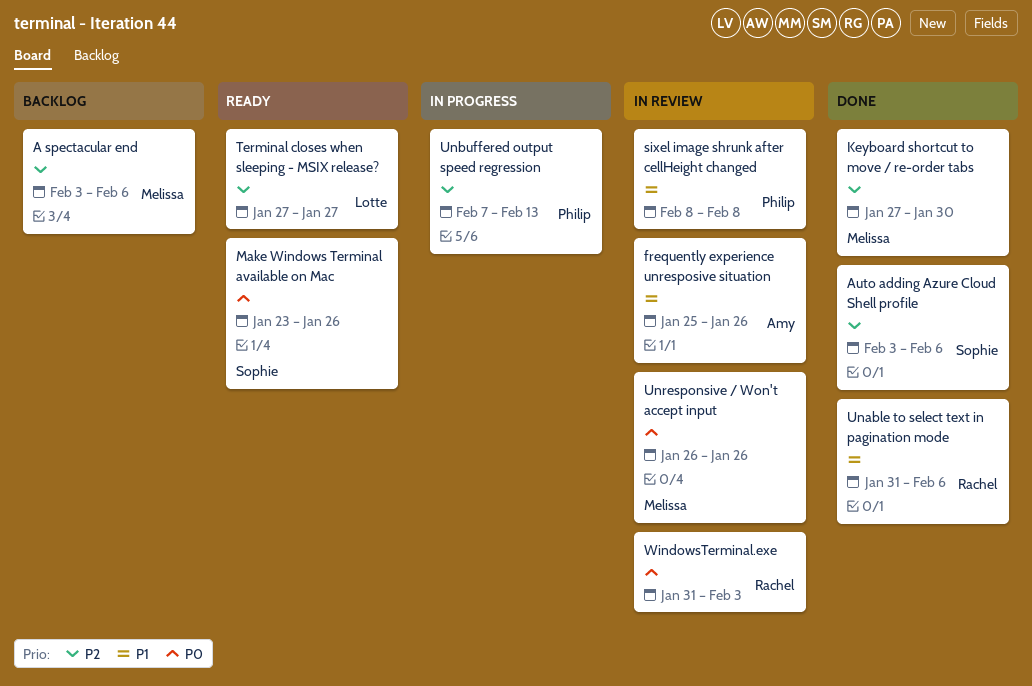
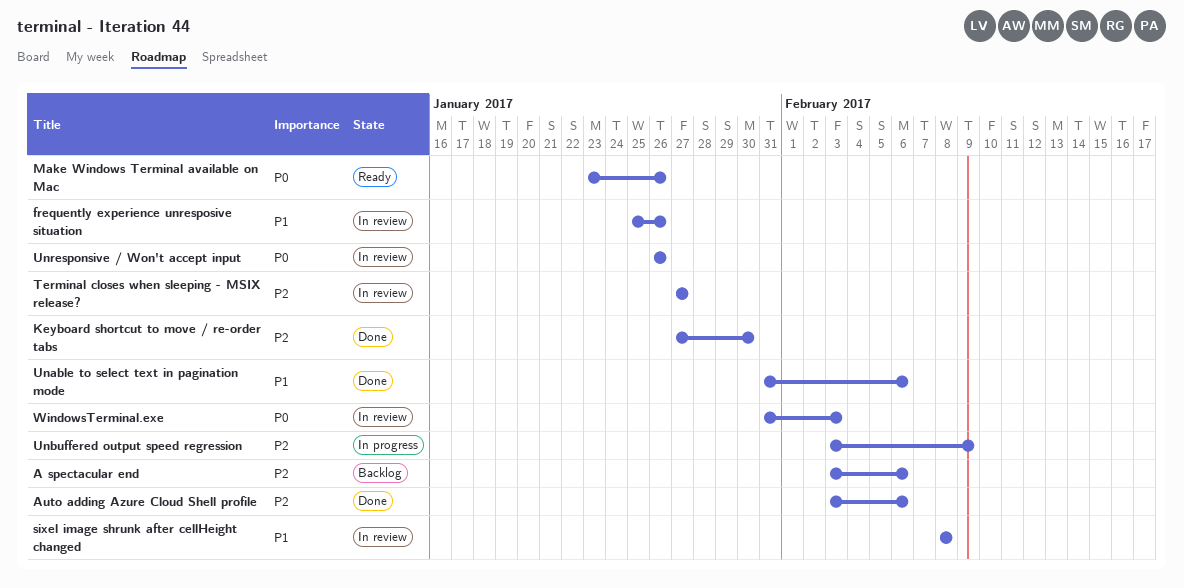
Terminal closes when sleeping - MSIX release?, status: Ready -> In review
Unbuffered output speed regression, start: Feb 7 -> Feb 3
Unbuffered output speed regression, due: Feb 13 -> Feb 9

